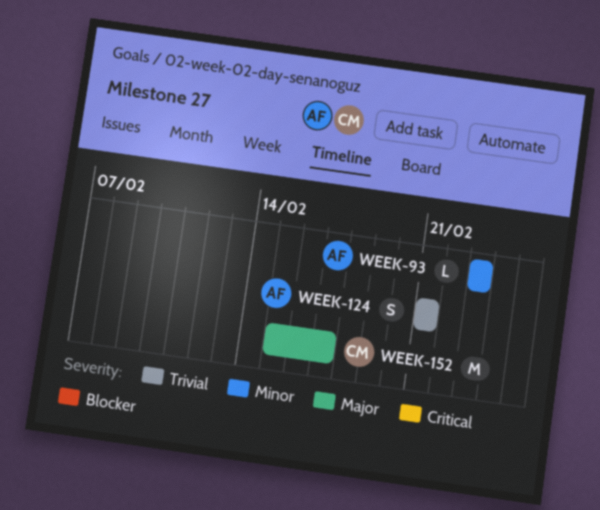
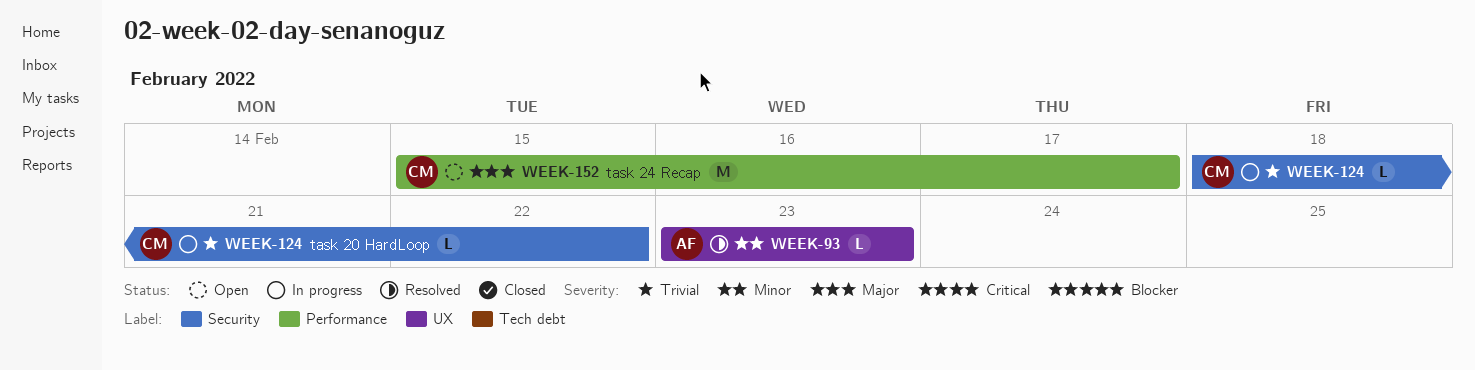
WEEK-124, owner: AF -> CM
WEEK-124, estimate: S -> L
WEEK-124, start: Feb 21 -> Feb 18
WEEK-124, due: Feb 21 -> Feb 22

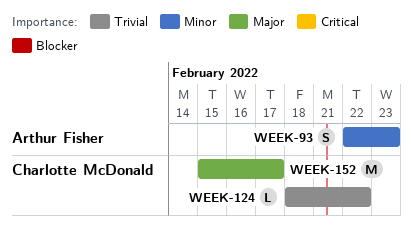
WEEK-93, estimate: L -> S
WEEK-93, start: Feb 23 -> Feb 22

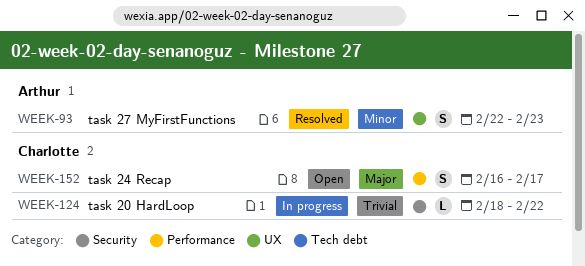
WEEK-152, estimate: M -> S
WEEK-152, start: Feb 15 -> Feb 16

